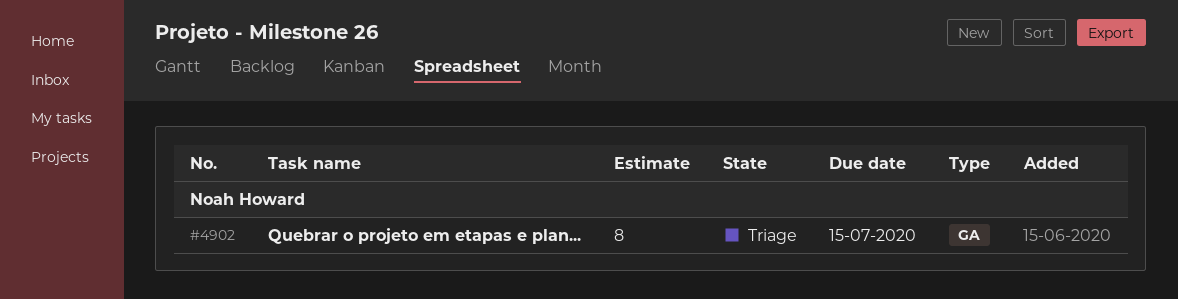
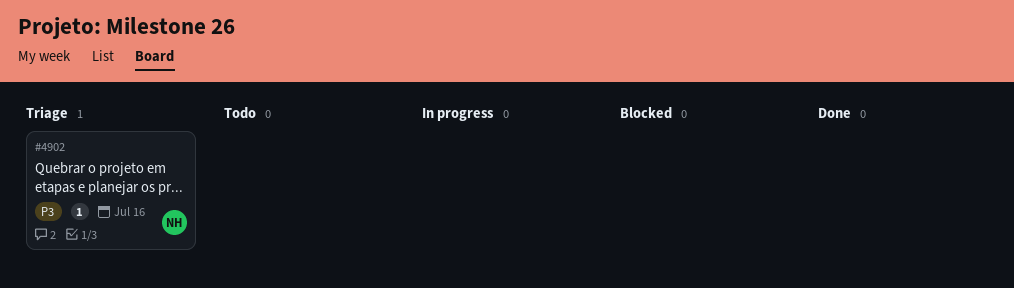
#4902, estimate: 8 -> 1
#4902, due: Jul 15 -> Jul 16

